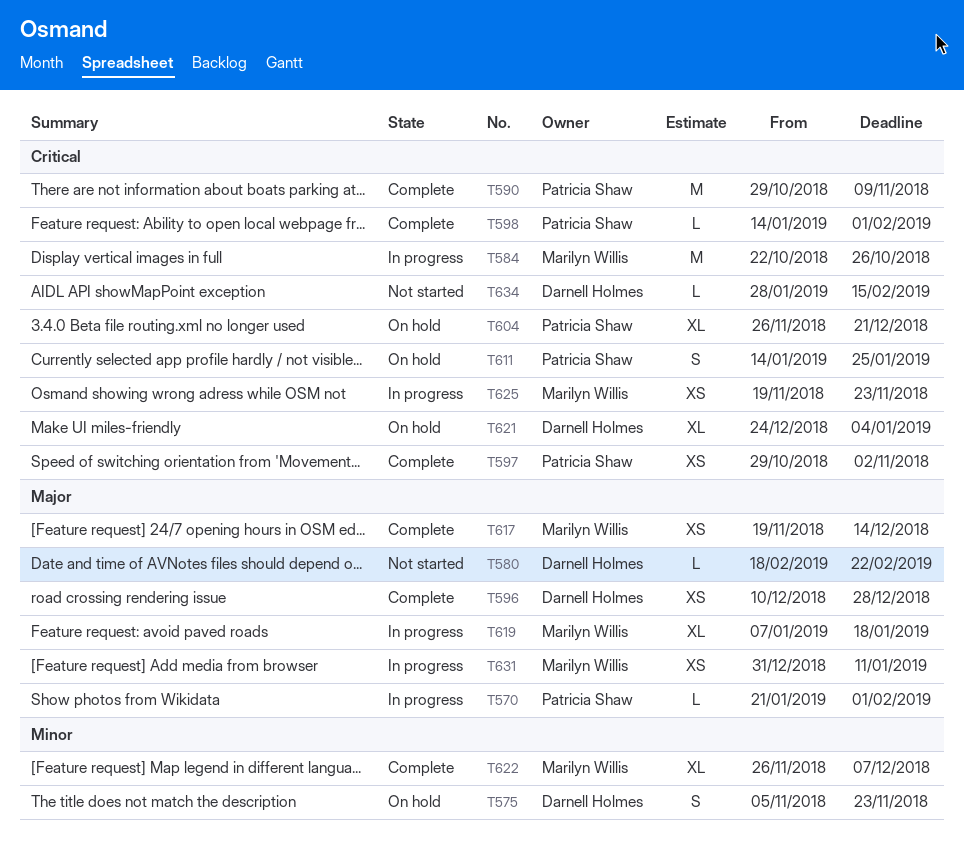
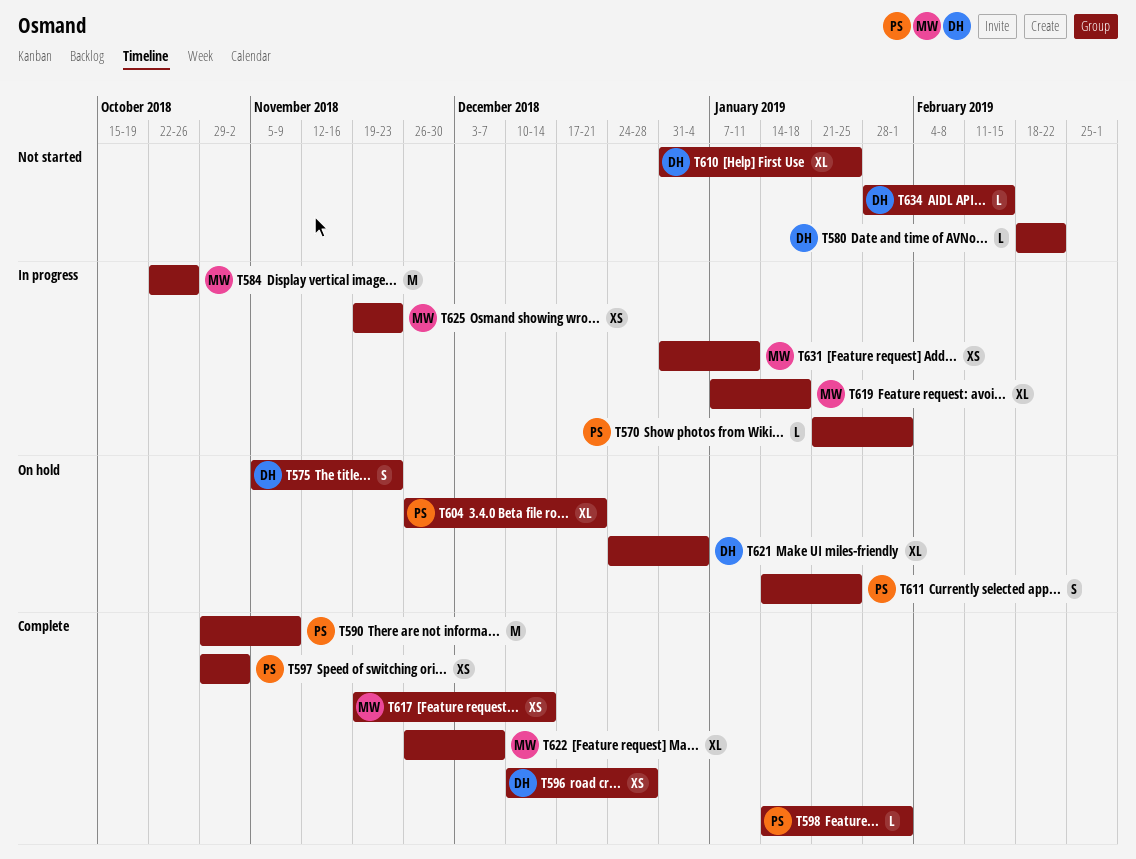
T610: none -> present

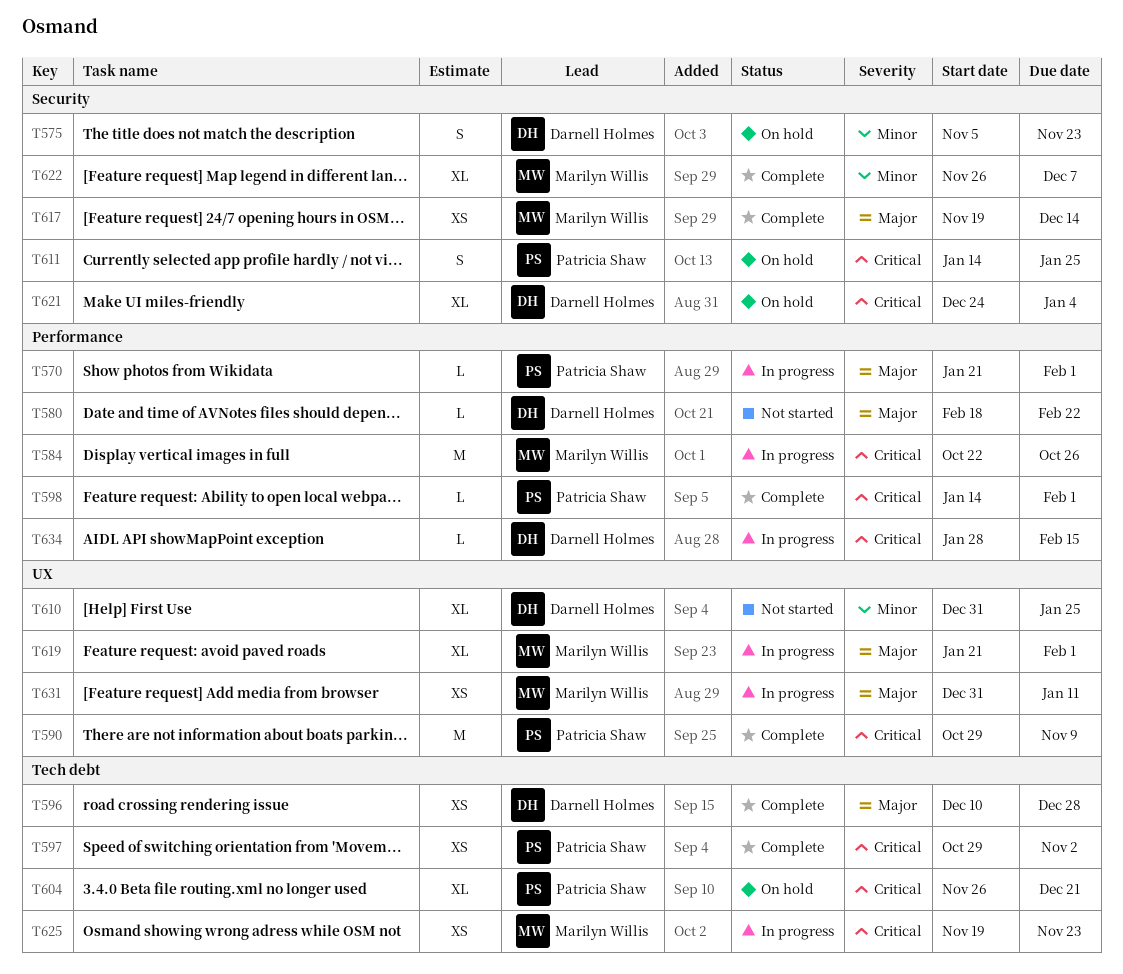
T619, start: Jan 7 -> Jan 21
T619, due: Jan 18 -> Feb 1
T634, status: Not started -> In progress

